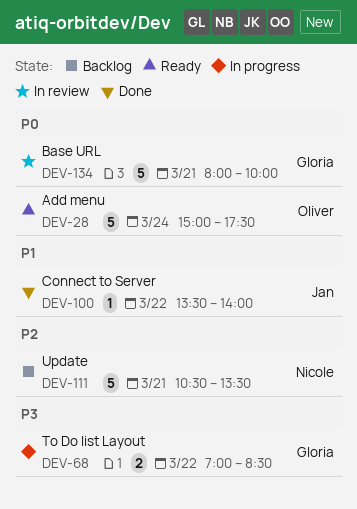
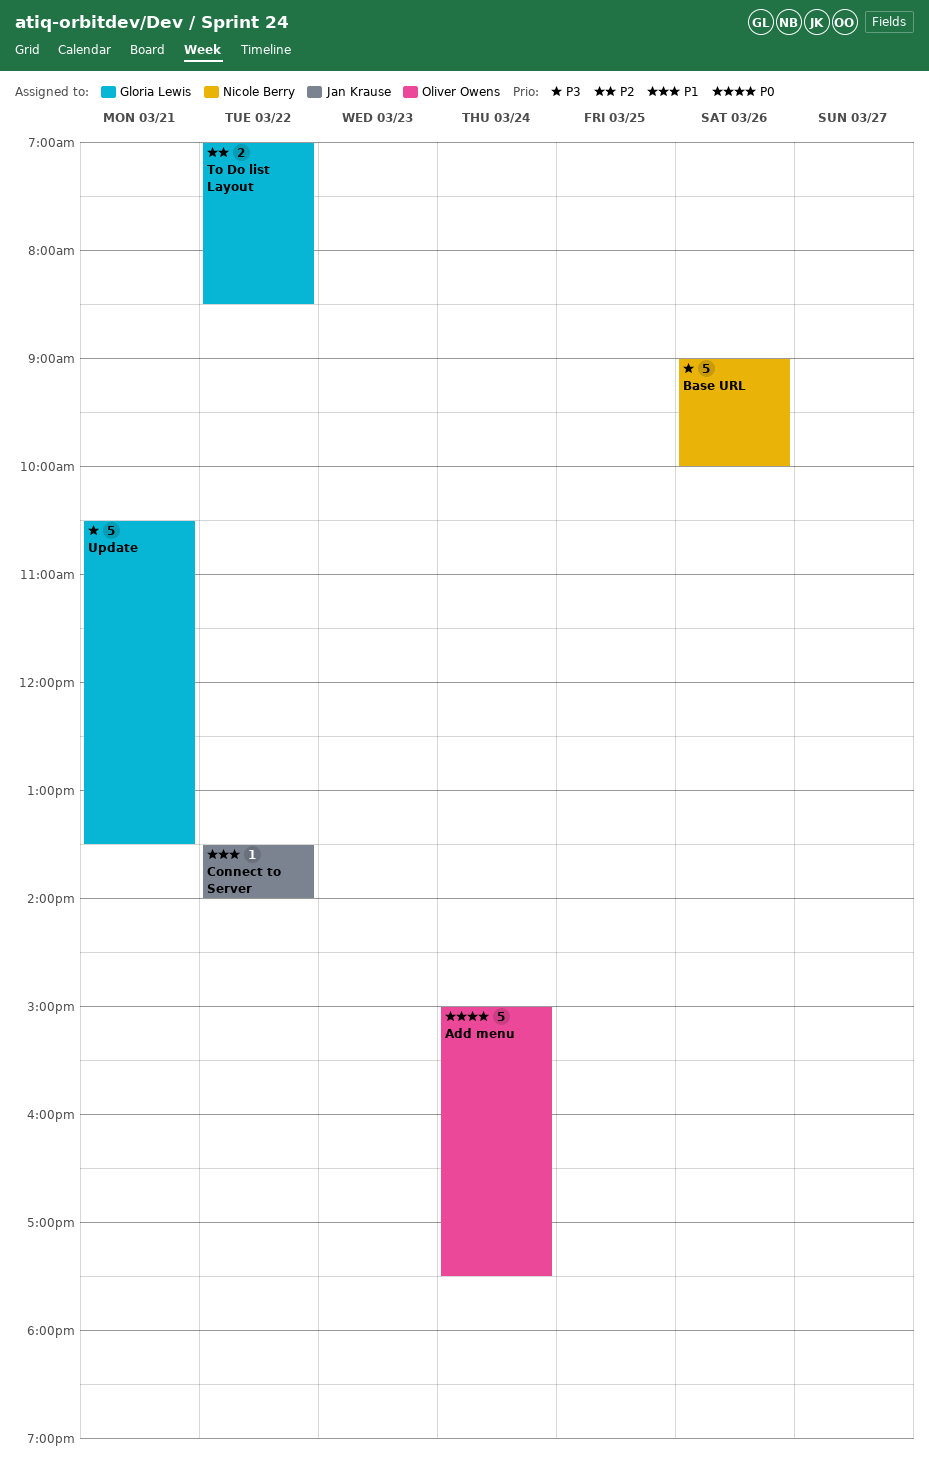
Base URL, owner: Gloria Lewis -> Nicole Berry
Base URL, priority: P0 -> P3
Base URL, day: Mar 21 -> Mar 26
Base URL, begins: 08:00 -> 09:00
To Do list Layout, priority: P3 -> P2
Update, owner: Nicole Berry -> Gloria Lewis
Update, priority: P2 -> P3

